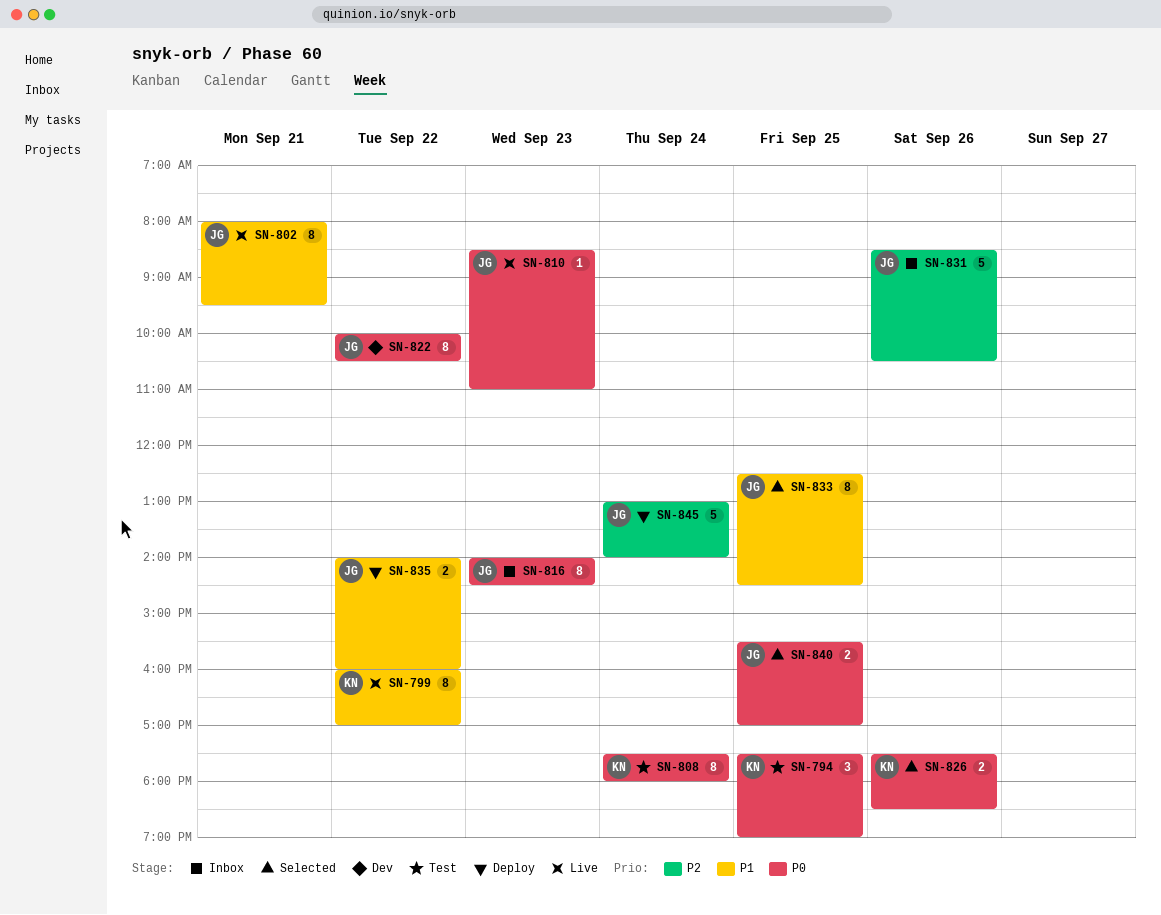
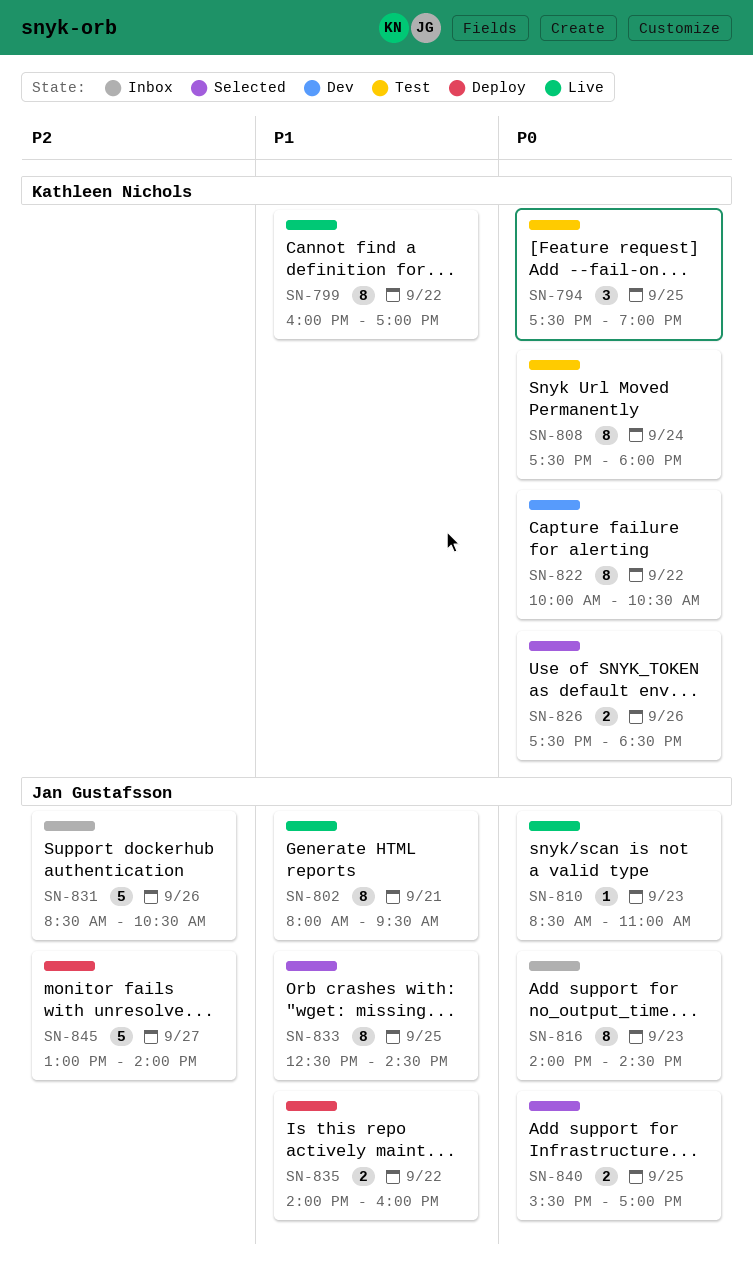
SN-822, owner: Jan Gustafsson -> Kathleen Nichols
SN-845, day: Sep 24 -> Sep 27

